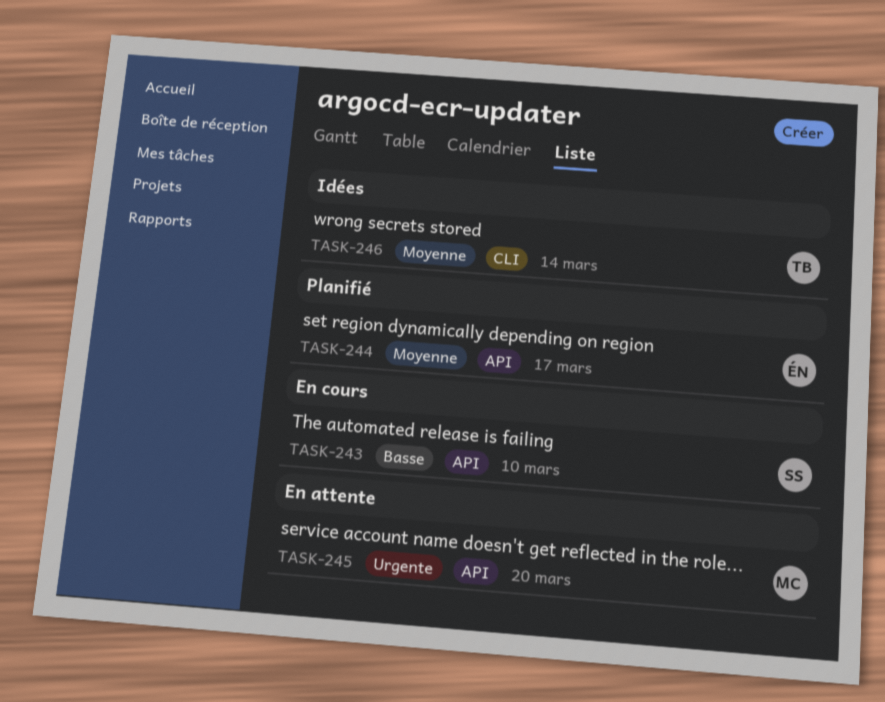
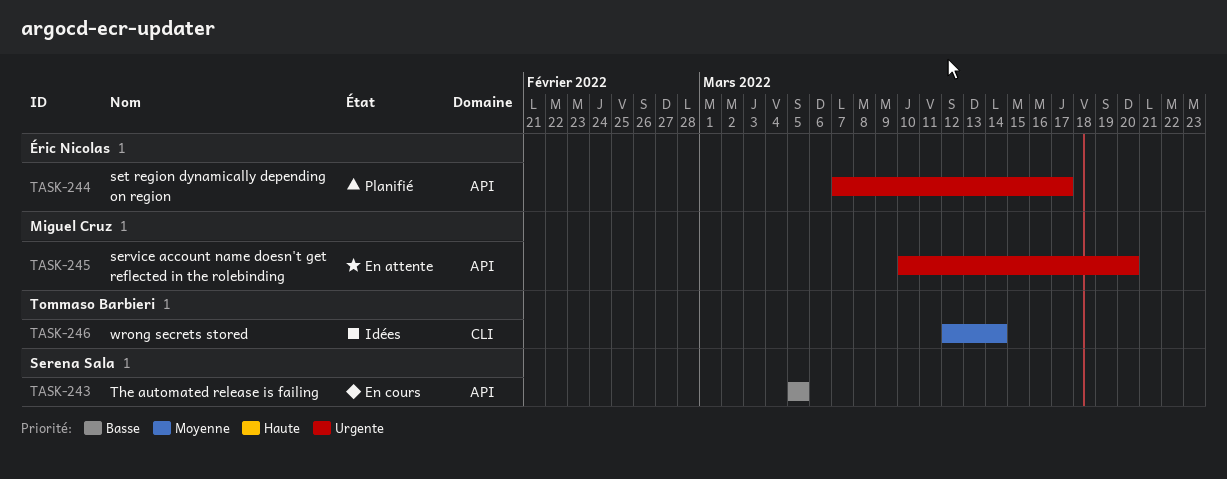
TASK-243, due: Mar 10 -> Mar 5
TASK-244, priority: Moyenne -> Urgente

